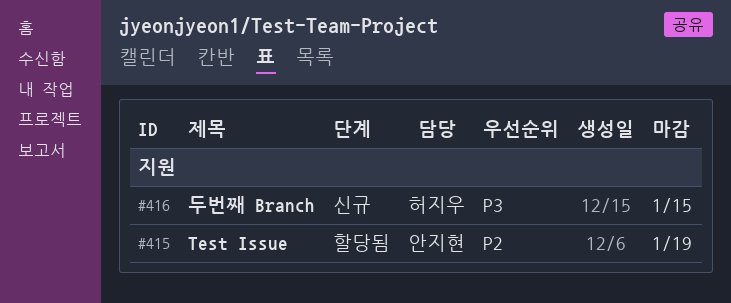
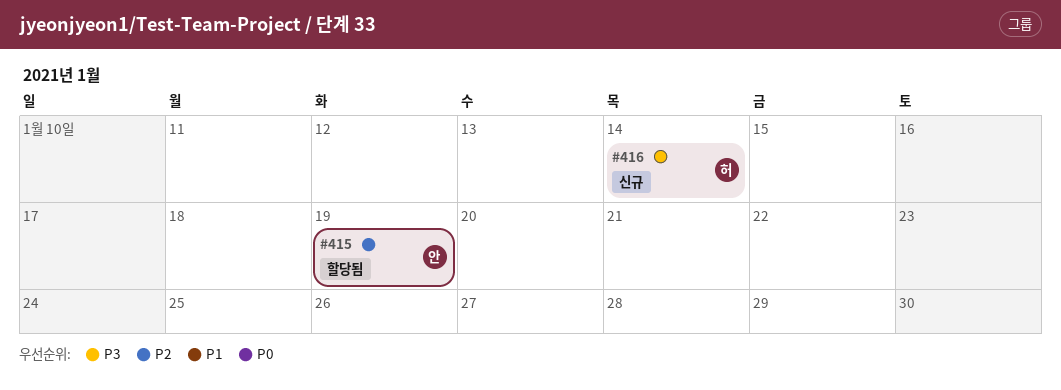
#416, due: Jan 15 -> Jan 14

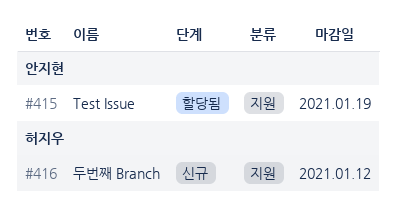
#416, due: Jan 14 -> Jan 12

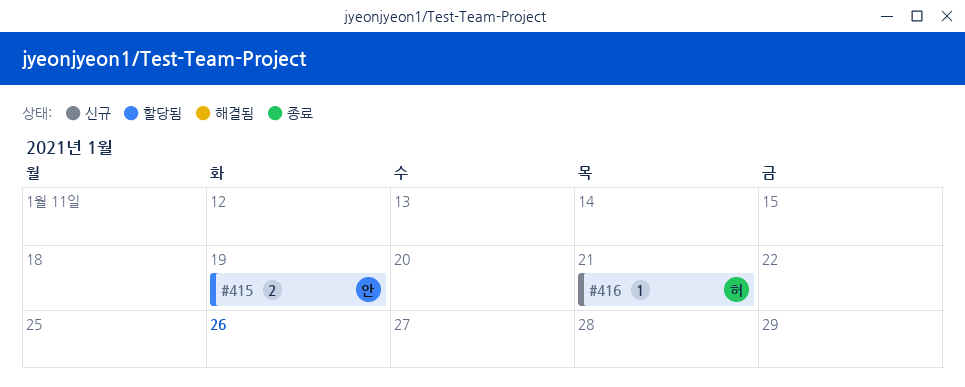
#416, due: Jan 12 -> Jan 21

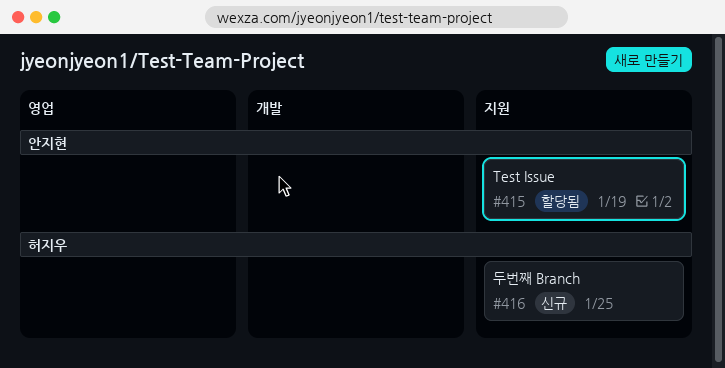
#416, due: Jan 21 -> Jan 25

